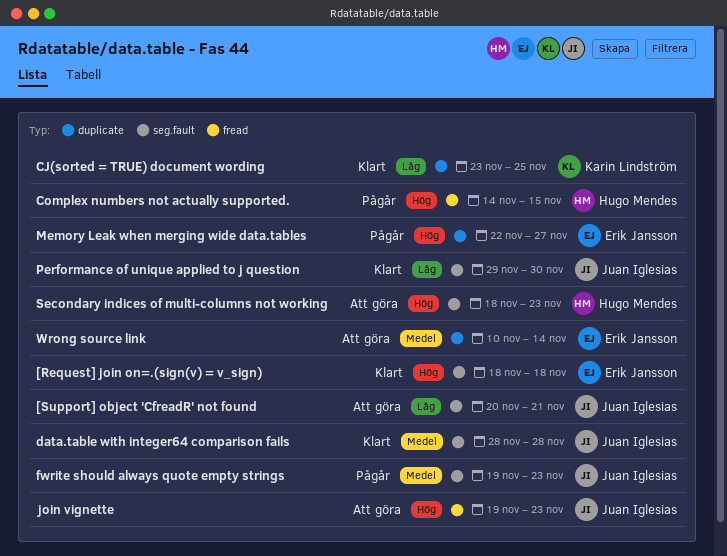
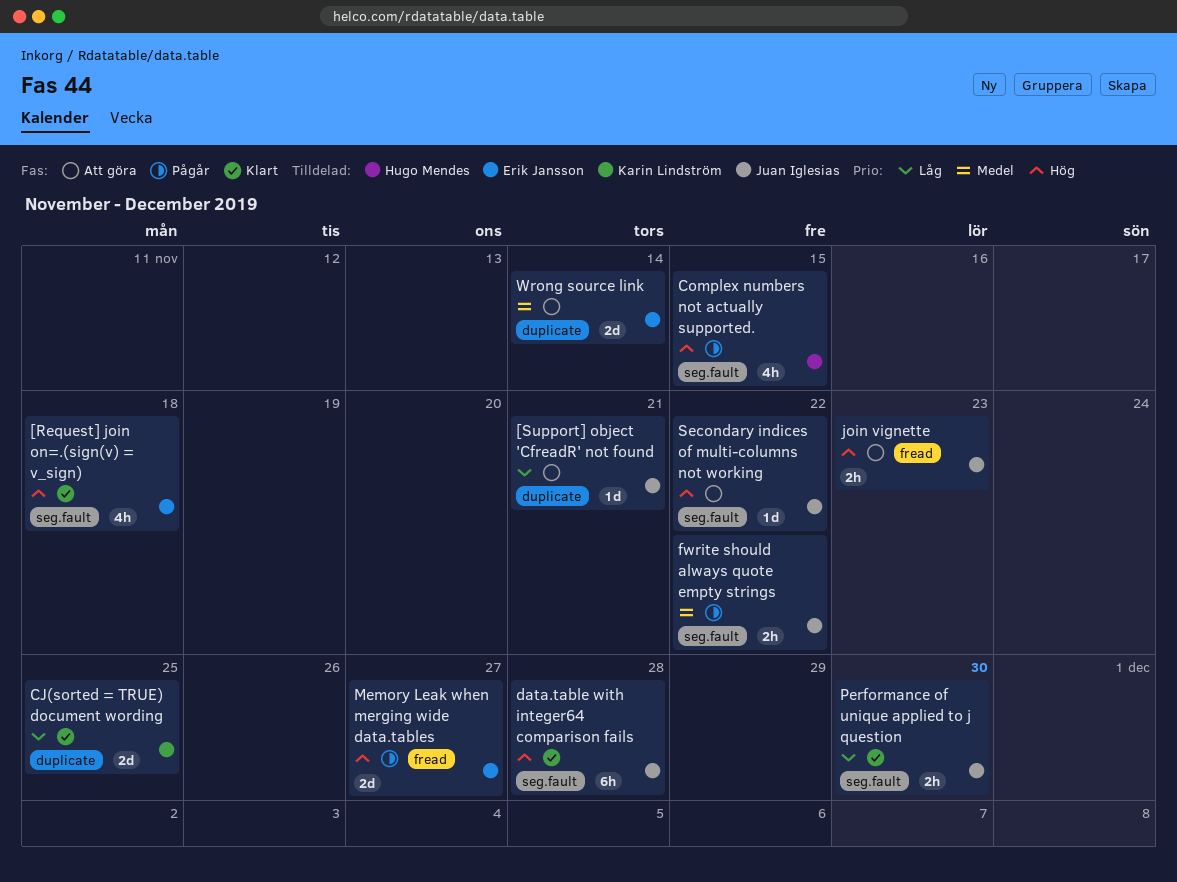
[Support] object 'CfreadR' not found, label: seg.fault -> duplicate
Complex numbers not actually supported., label: fread -> seg.fault
data.table with integer64 comparison fails, priority: Medel -> Hög
fwrite should always quote empty strings, due: Nov 23 -> Nov 22
Memory Leak when merging wide data.tables, label: duplicate -> fread
Secondary indices of multi-columns not working, owner: Hugo Mendes -> Juan Iglesias
Secondary indices of multi-columns not working, due: Nov 23 -> Nov 22

